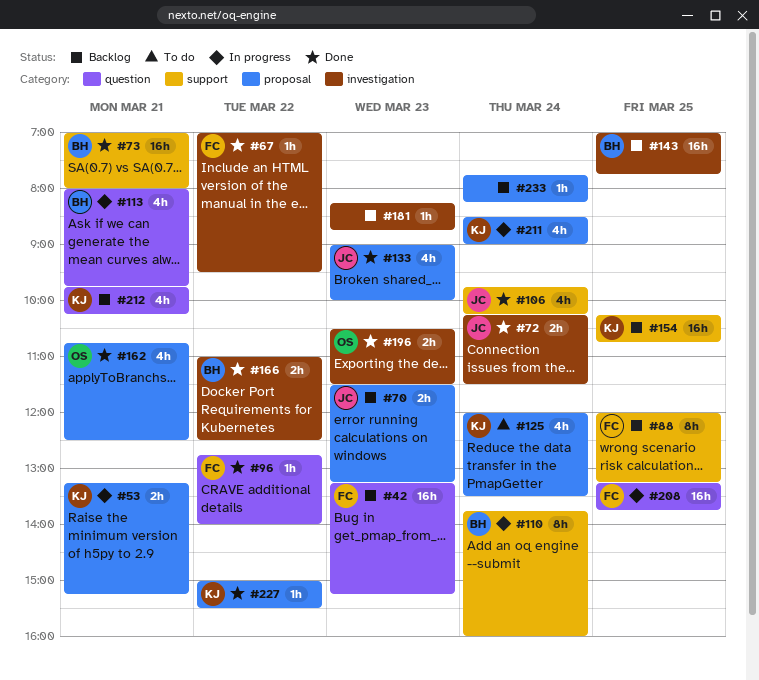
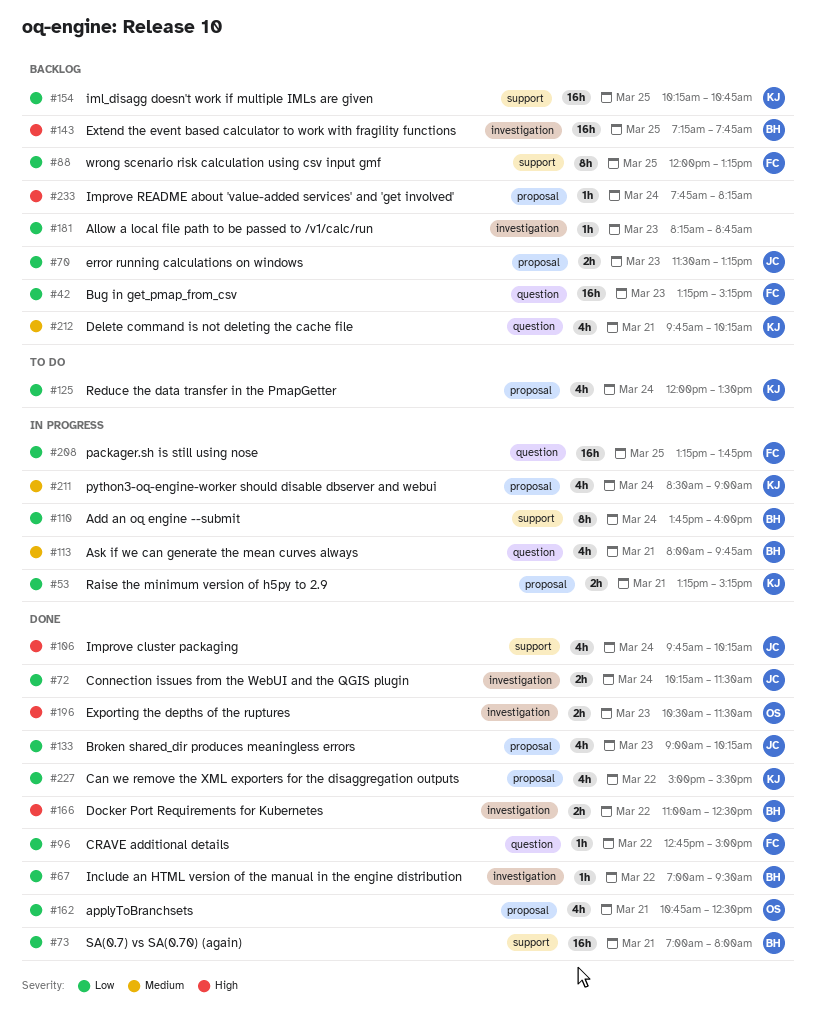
#67, owner: FC -> BH
#96, ends: 14:00 -> 15:00
#133, ends: 10:00 -> 10:15
#143, begins: 07:00 -> 07:15
#227, estimate: 1h -> 4h

